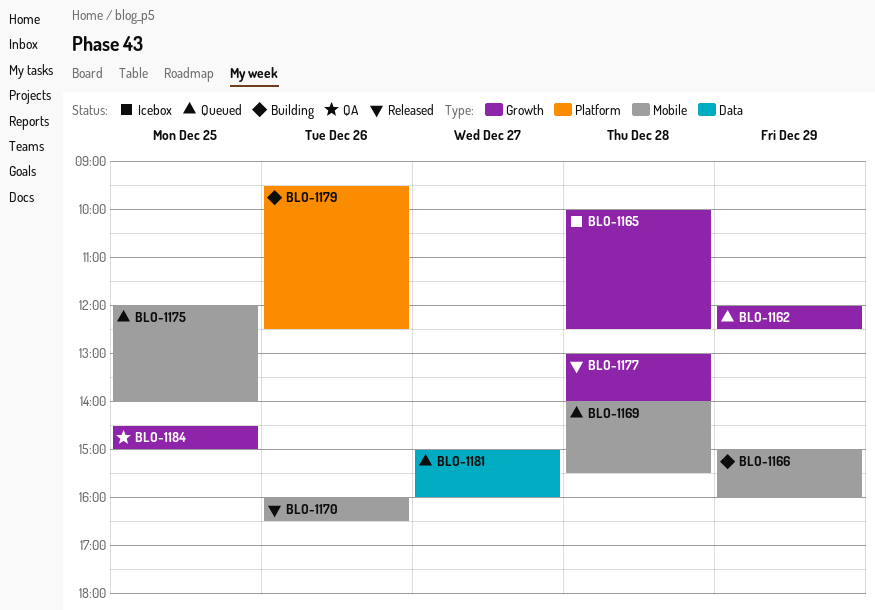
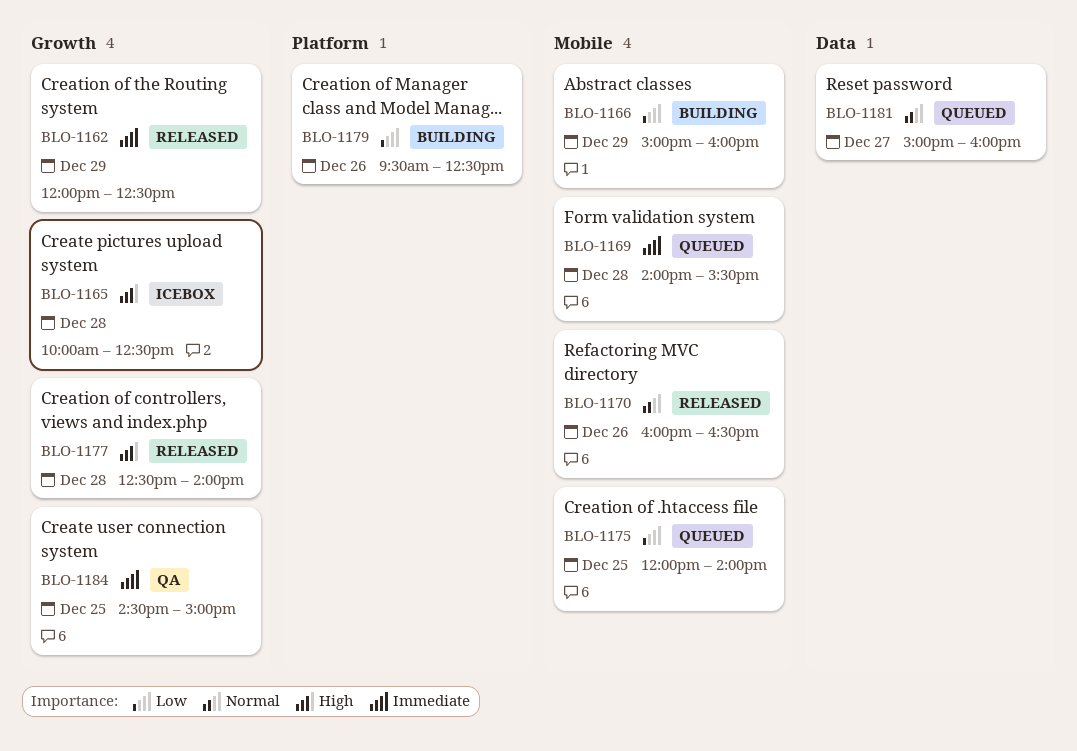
BLO-1162, status: Queued -> Released
BLO-1177, begins: 13:00 -> 12:30

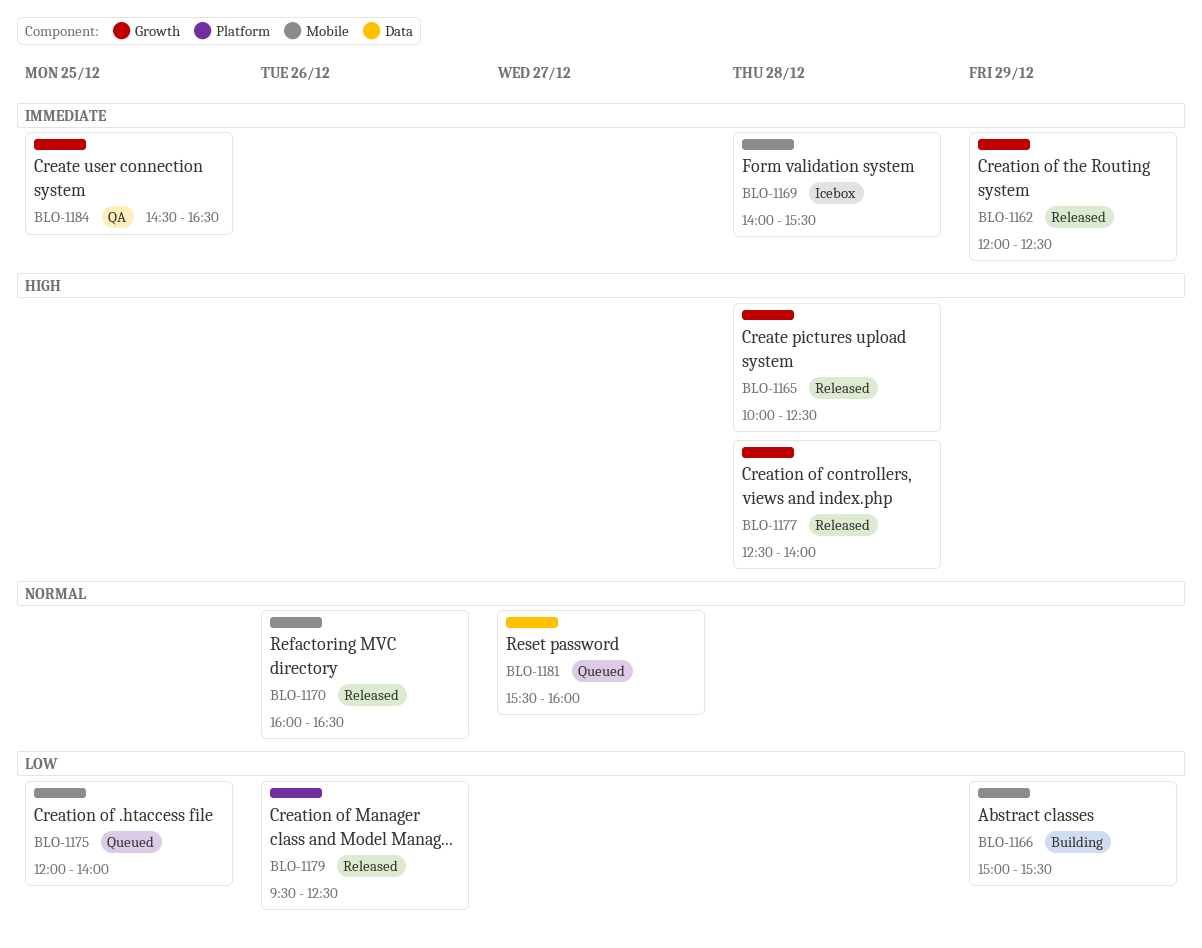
BLO-1165, status: Icebox -> Released
BLO-1166, ends: 16:00 -> 15:30
BLO-1169, status: Queued -> Icebox
BLO-1179, status: Building -> Released
BLO-1181, begins: 15:00 -> 15:30
BLO-1184, ends: 15:00 -> 16:30

